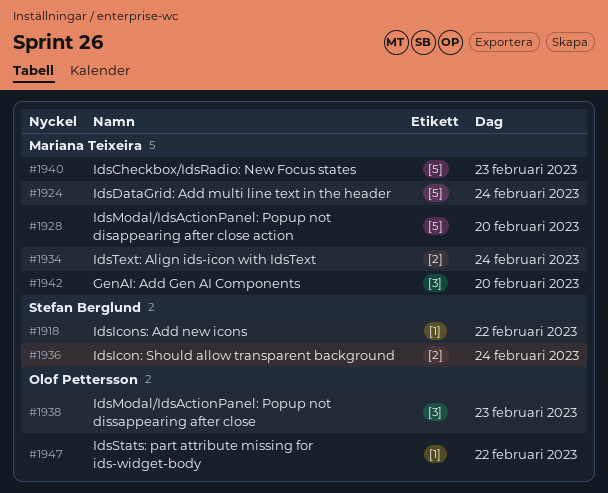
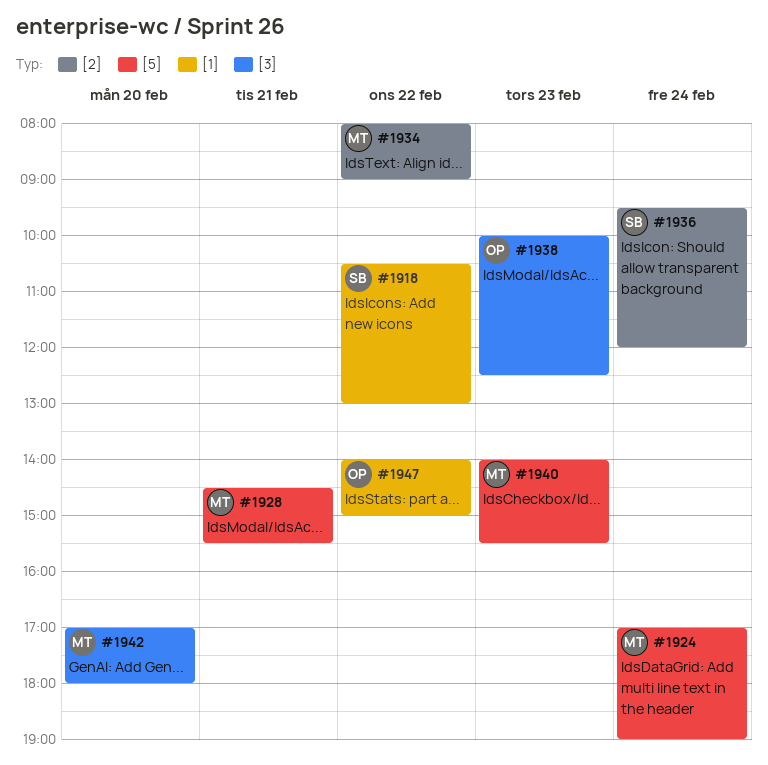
#1928, day: Feb 20 -> Feb 21
#1934, day: Feb 24 -> Feb 22

